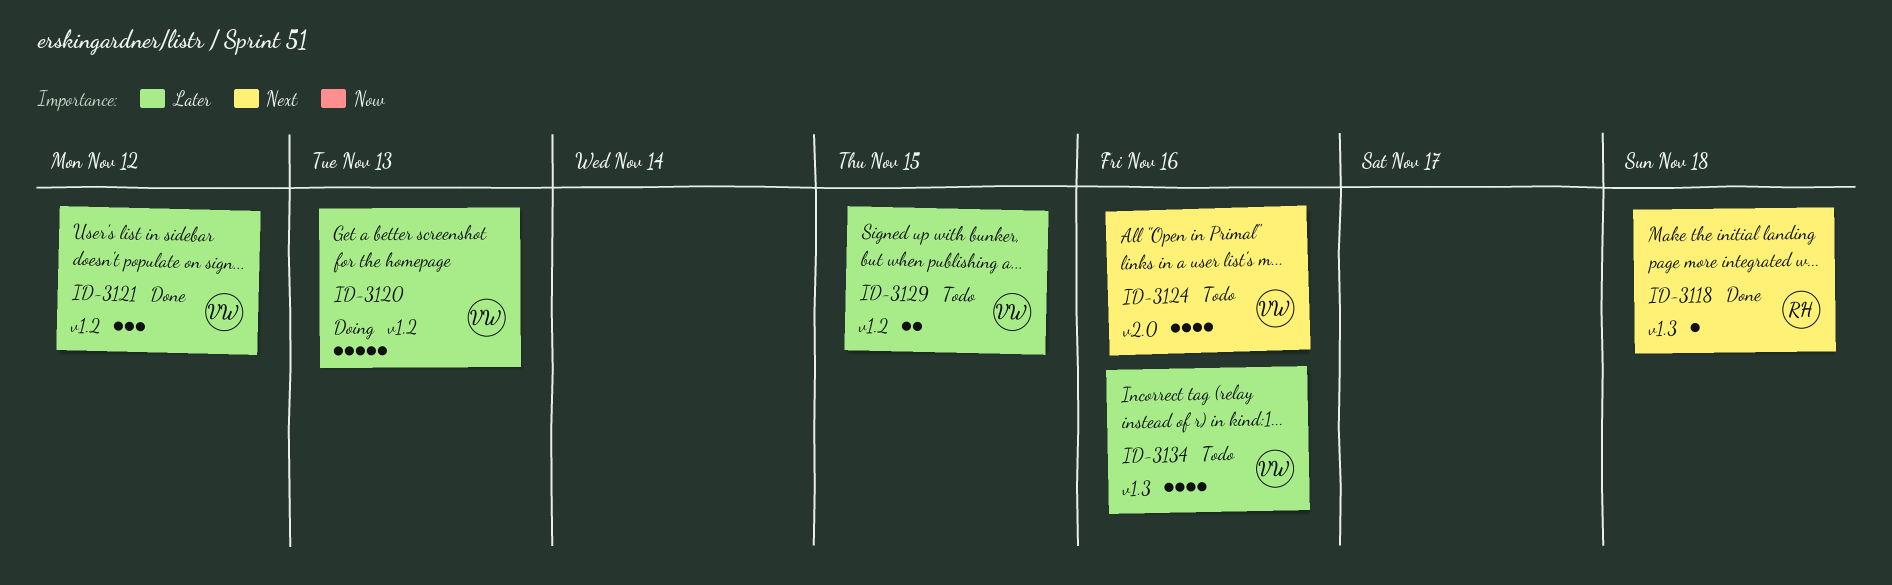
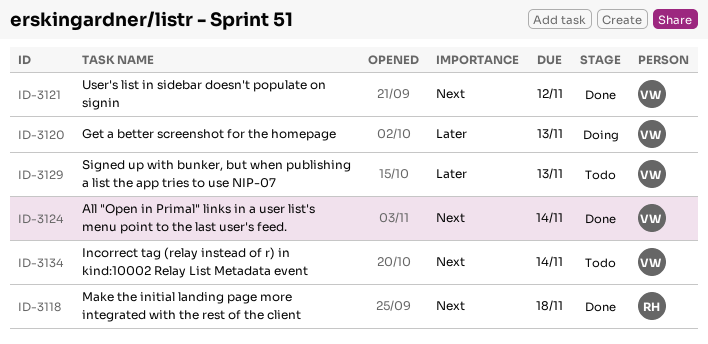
ID-3121, priority: Later -> Next
ID-3124, status: Todo -> Done
ID-3124, due: Nov 16 -> Nov 14
ID-3129, due: Nov 15 -> Nov 13
ID-3134, priority: Later -> Next
ID-3134, due: Nov 16 -> Nov 14

